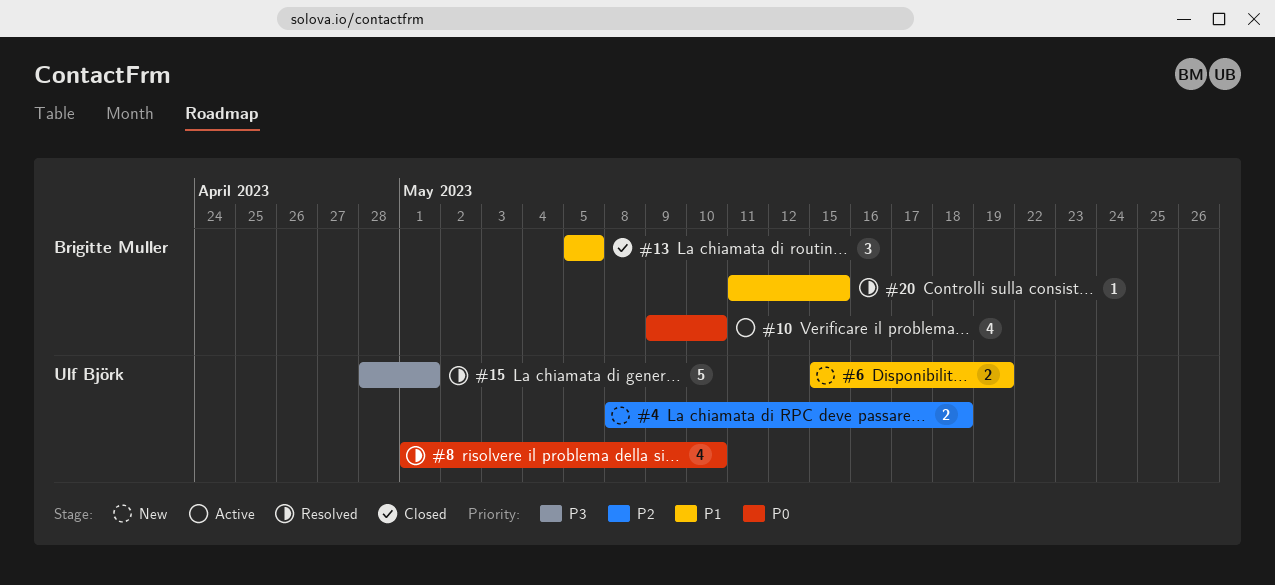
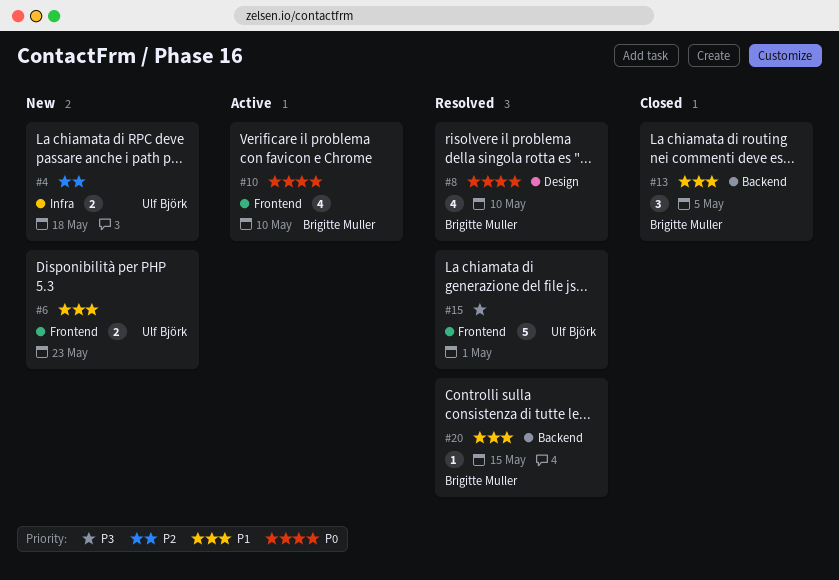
#6, due: May 19 -> May 23
#8, owner: Ulf Björk -> Brigitte Muller

